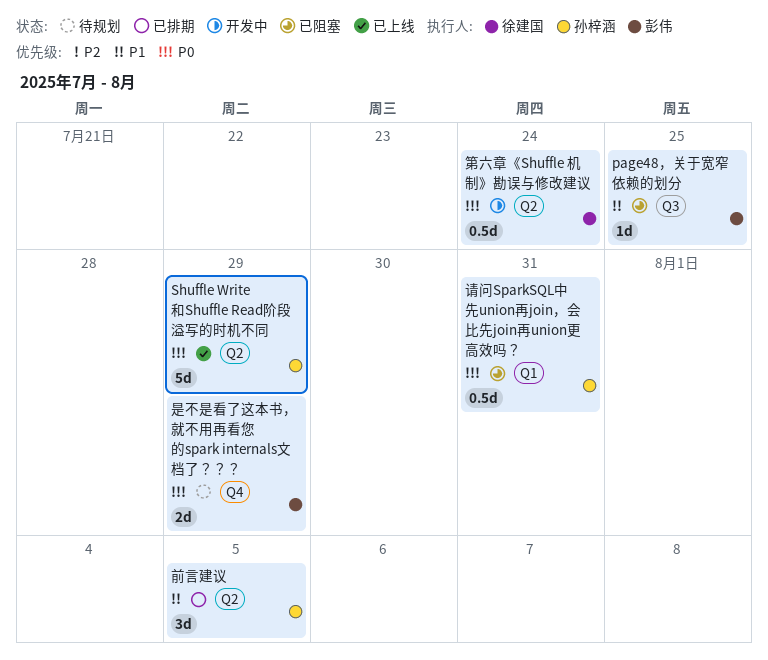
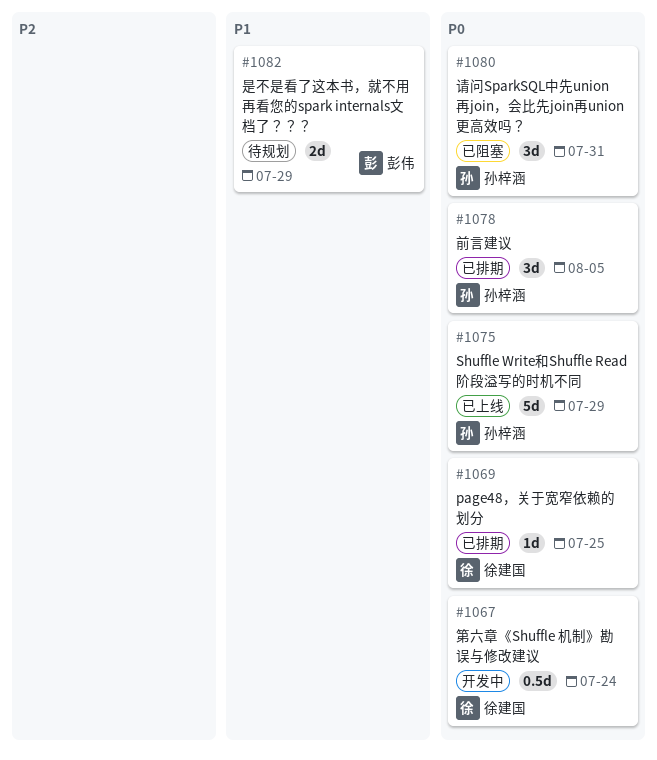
page48，关于宽窄依赖的划分, status: 已阻塞 -> 已排期
page48，关于宽窄依赖的划分, owner: 彭伟 -> 徐建国
page48，关于宽窄依赖的划分, priority: P1 -> P0
前言建议, priority: P1 -> P0
是不是看了这本书，就不用再看您的spark internals文档了？？？, priority: P0 -> P1
请问SparkSQL中先union再join，会比先join再union更高效吗？, estimate: 0.5d -> 3d

